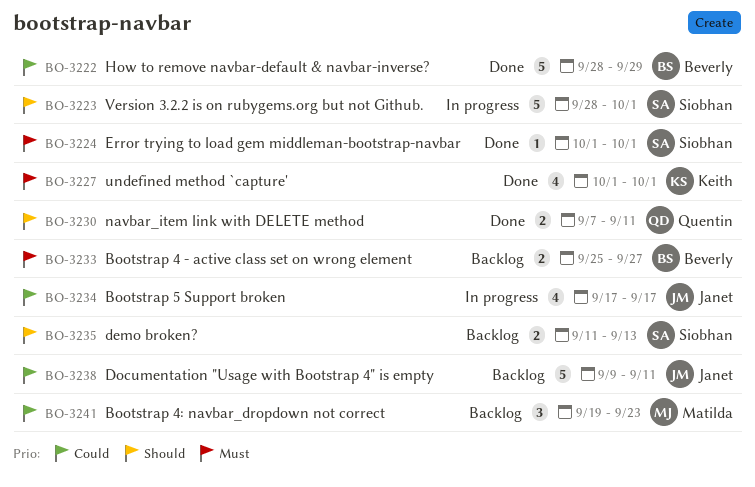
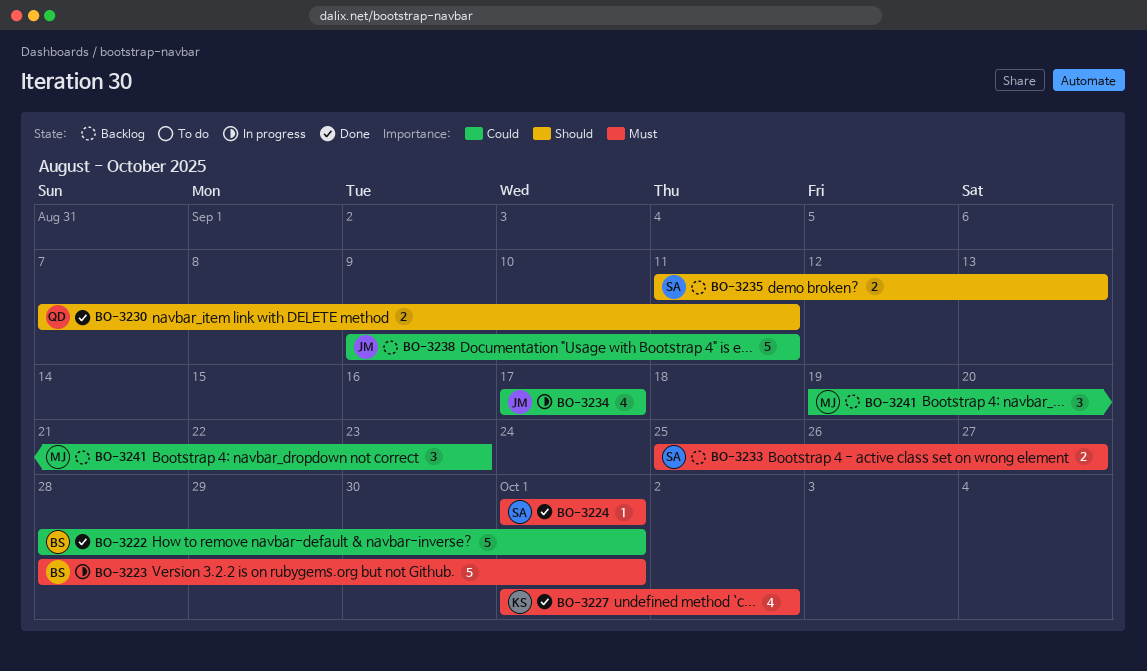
BO-3222, due: Sep 29 -> Oct 1
BO-3223, owner: Siobhan -> Beverly
BO-3223, priority: Should -> Must
BO-3227, due: Oct 1 -> Oct 2
BO-3233, owner: Beverly -> Siobhan

